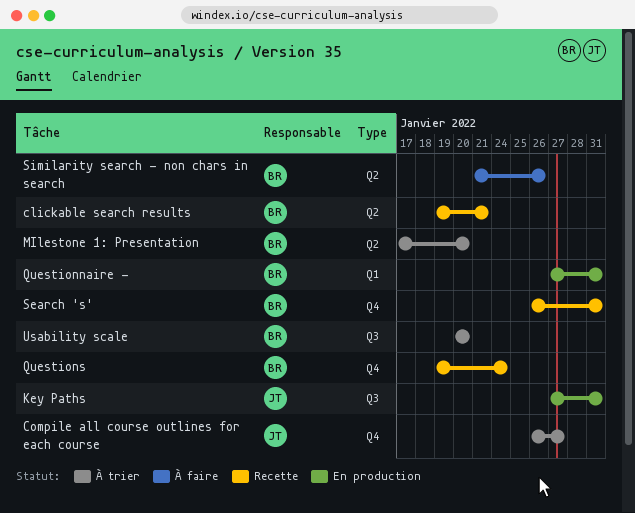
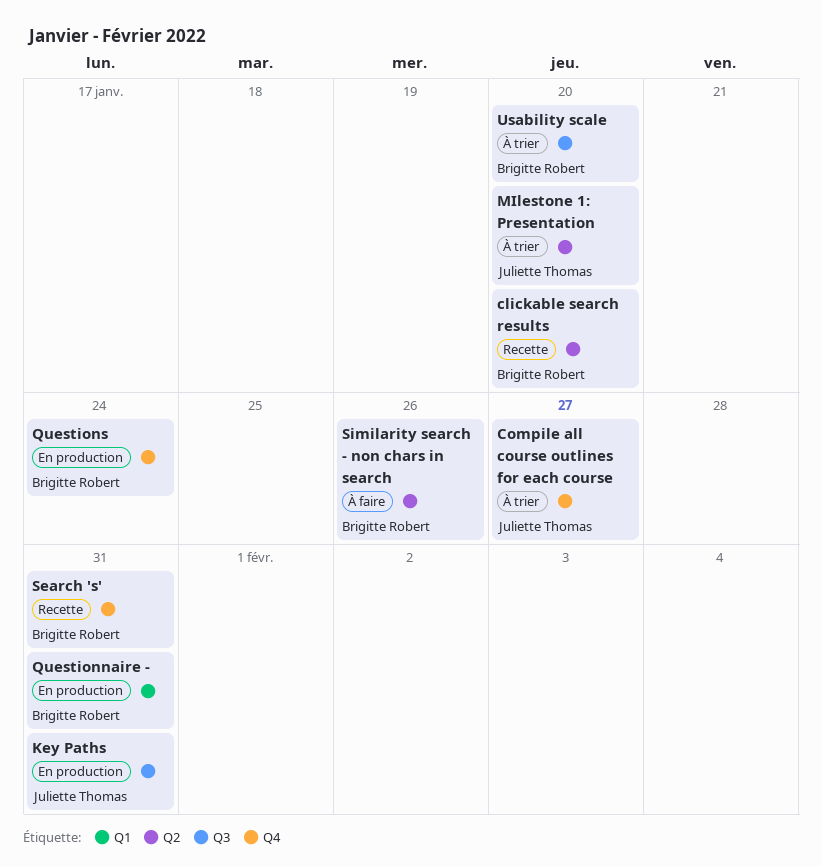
clickable search results, due: Jan 21 -> Jan 20
MIlestone 1: Presentation, owner: Brigitte Robert -> Juliette Thomas
Questions, status: Recette -> En production

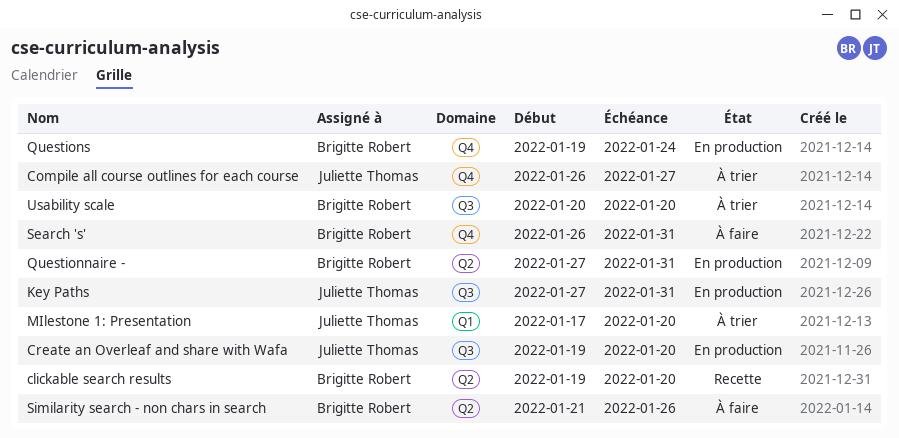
Create an Overleaf and share with Wafa: none -> present
MIlestone 1: Presentation, label: Q2 -> Q1
Questionnaire -, label: Q1 -> Q2
Search 's', status: Recette -> À faire

